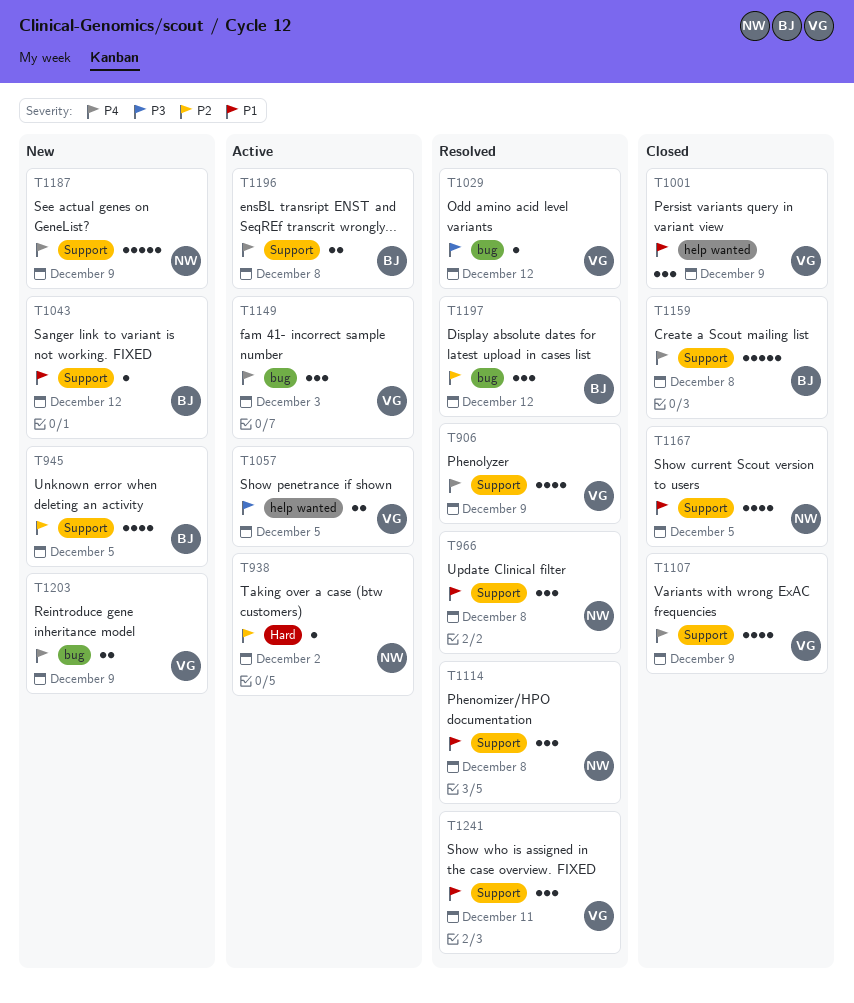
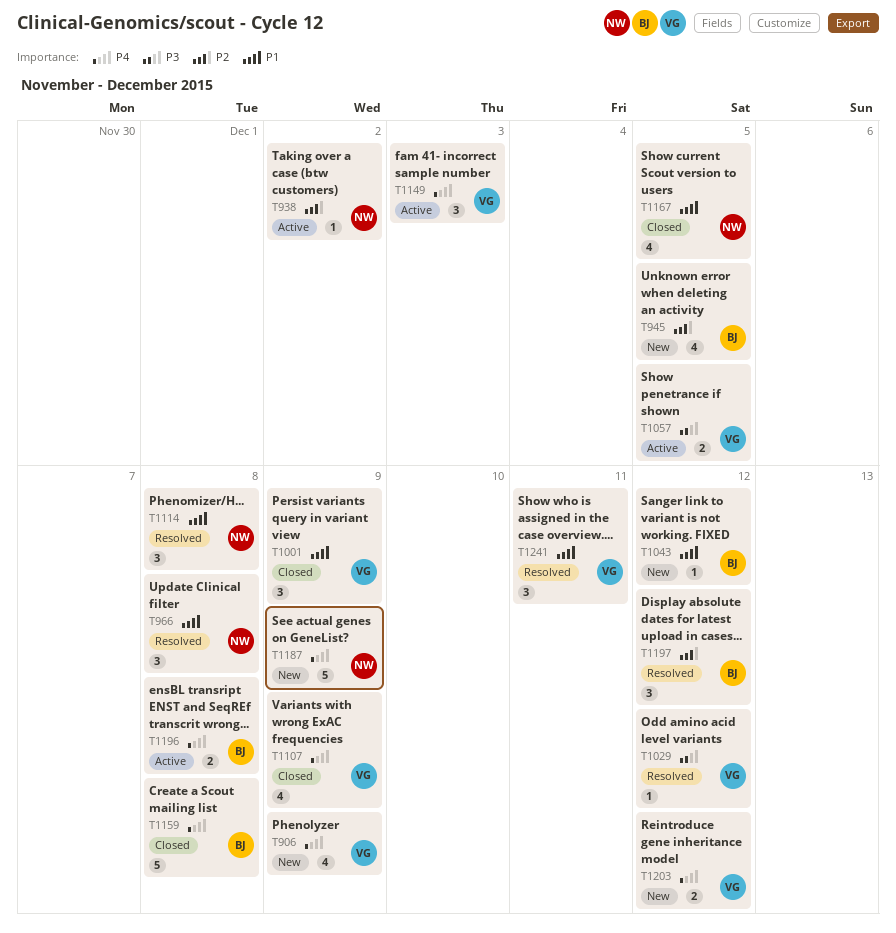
T906, status: Resolved -> New
T1203, due: Dec 9 -> Dec 12

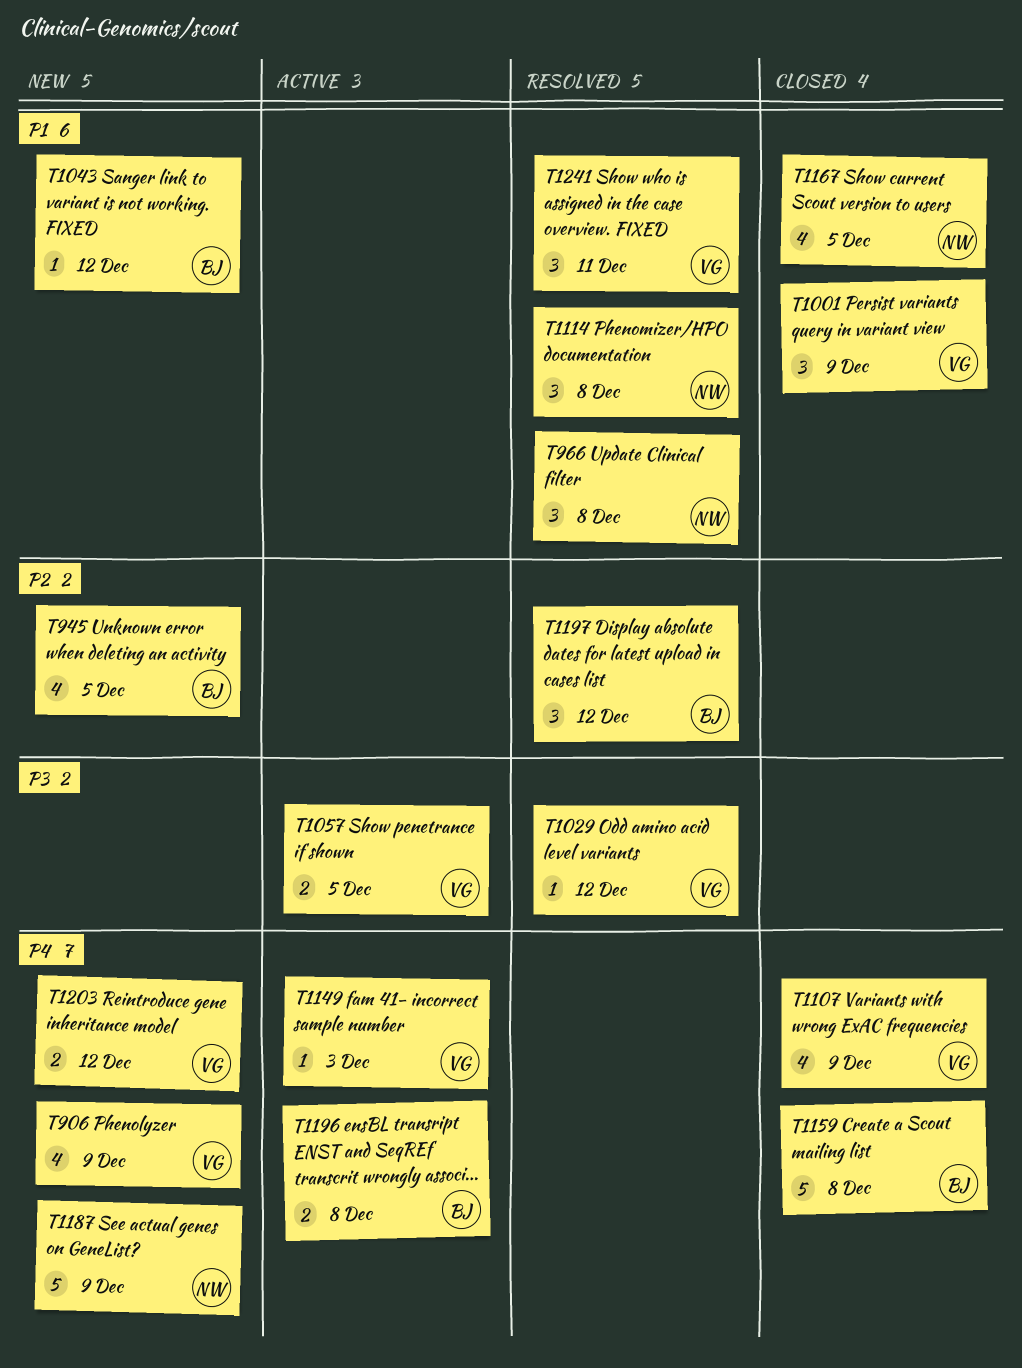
T938: present -> none
T1149, estimate: 3 -> 1

